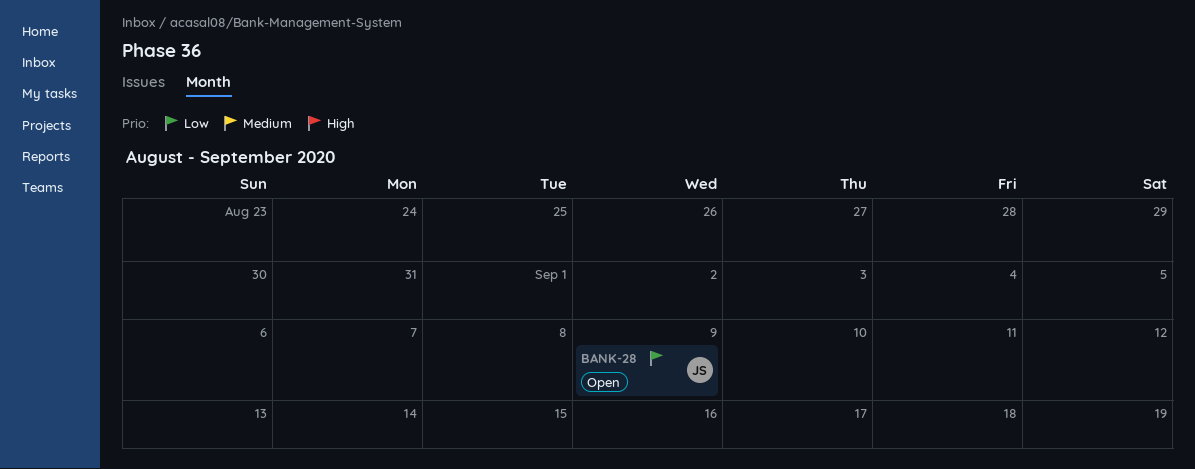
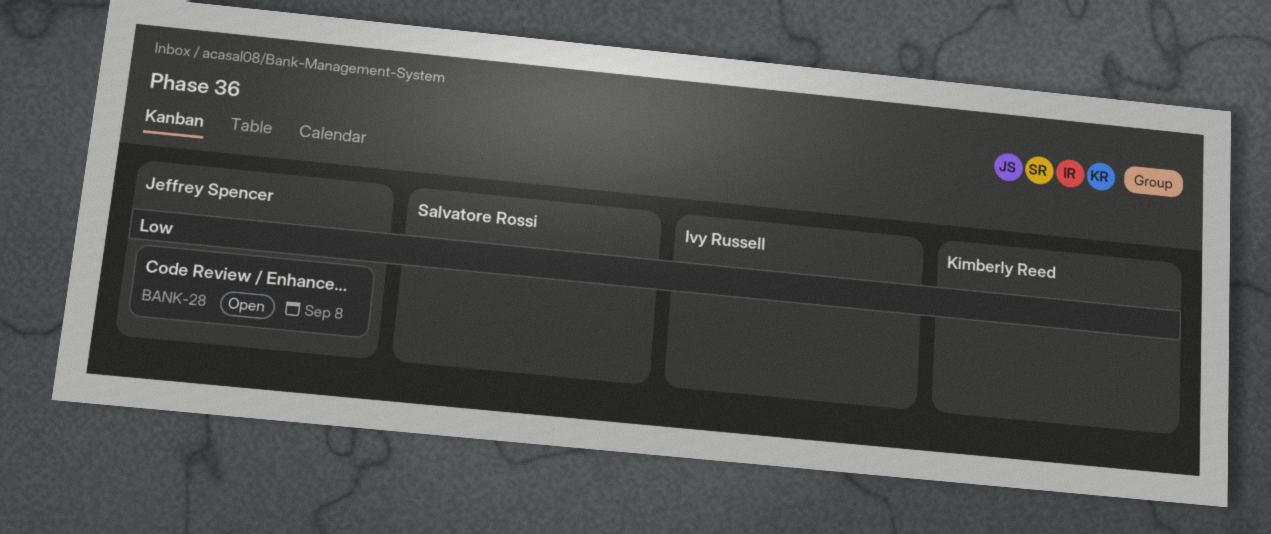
BANK-28, due: Sep 9 -> Sep 8

